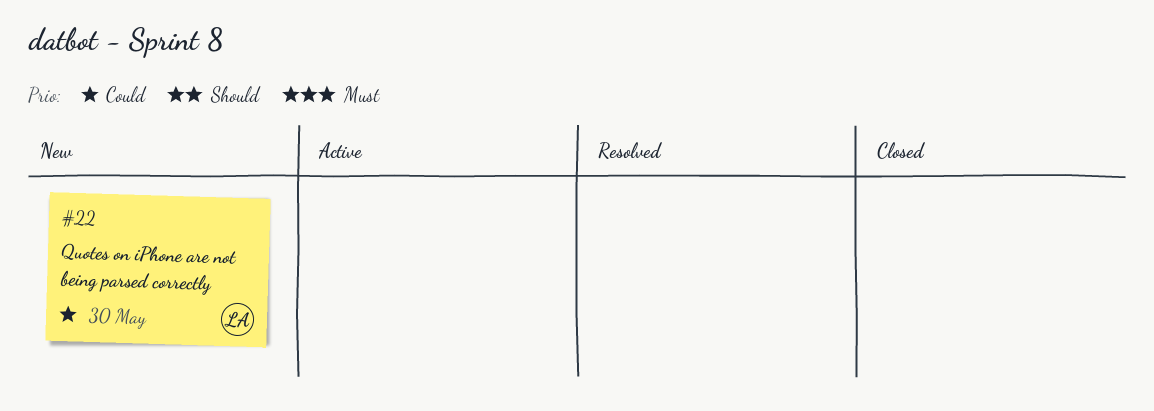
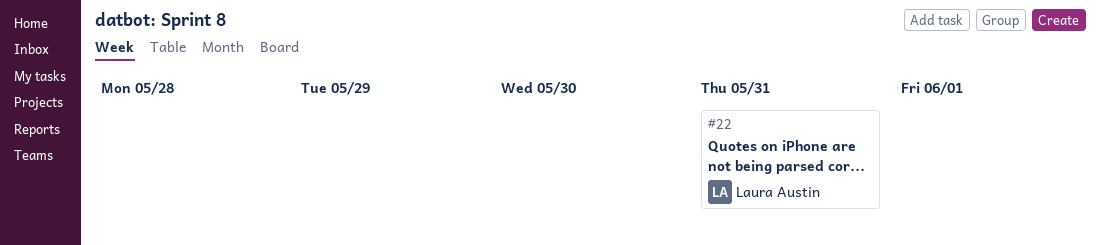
#22, due: May 30 -> May 31

